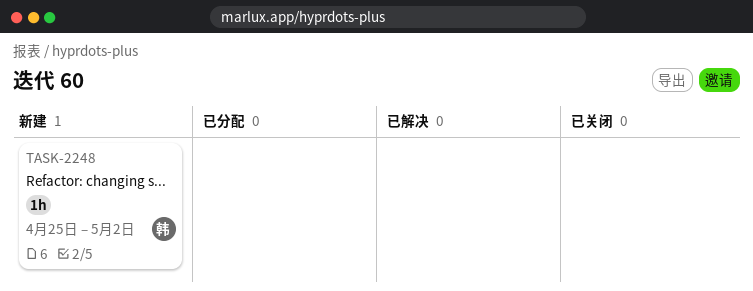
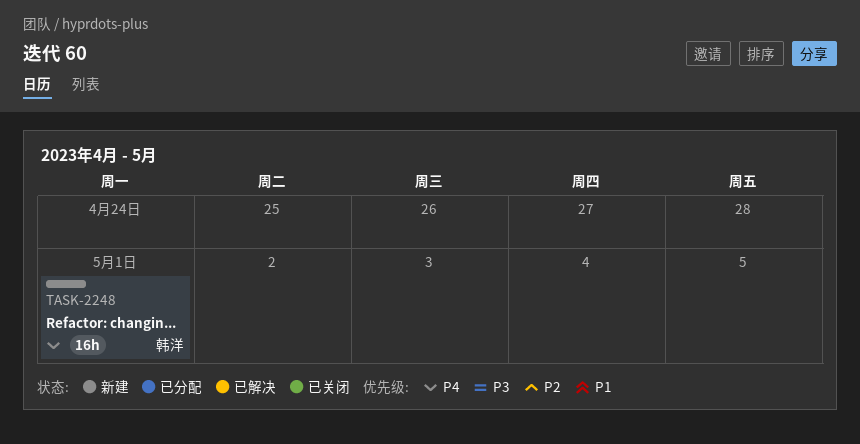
TASK-2248, estimate: 1h -> 16h
TASK-2248, due: May 2 -> May 1

